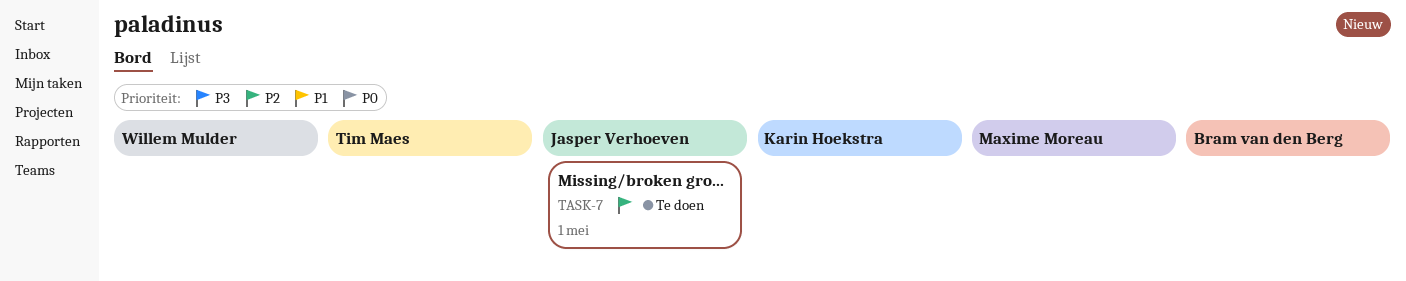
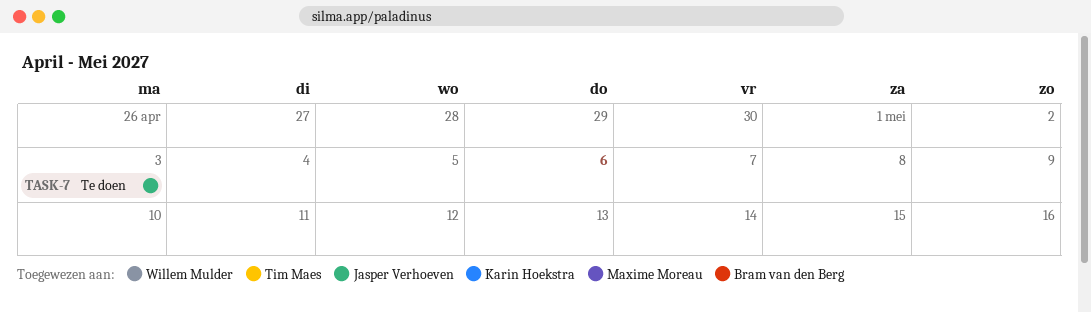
TASK-7, due: May 1 -> May 3

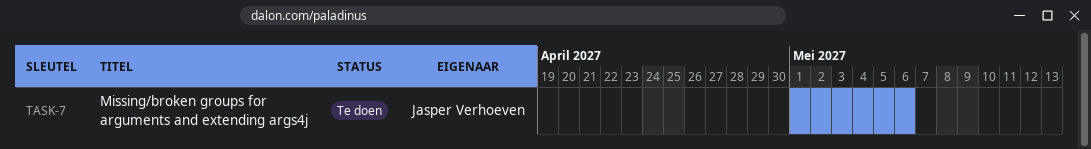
TASK-7, due: May 3 -> May 6

